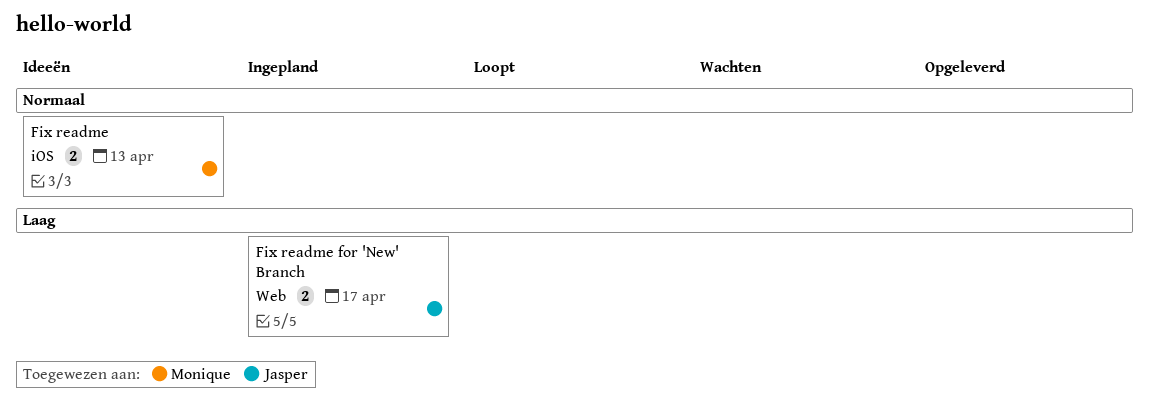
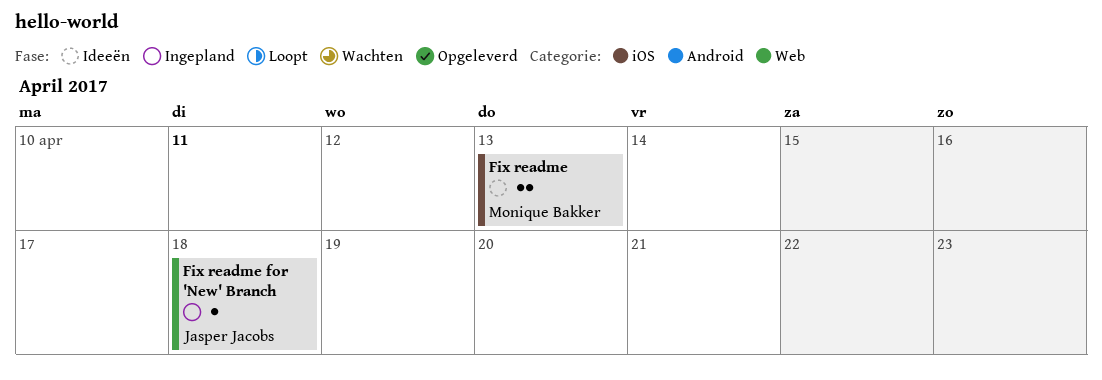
Fix readme for 'New' Branch, estimate: 2 -> 1
Fix readme for 'New' Branch, due: Apr 17 -> Apr 18

